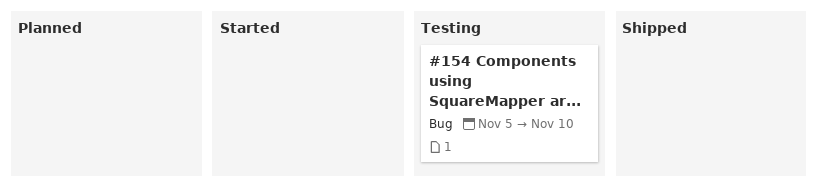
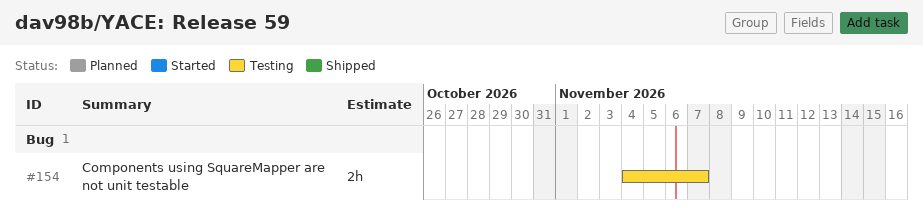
#154, start: Nov 5 -> Nov 4
#154, due: Nov 10 -> Nov 7

